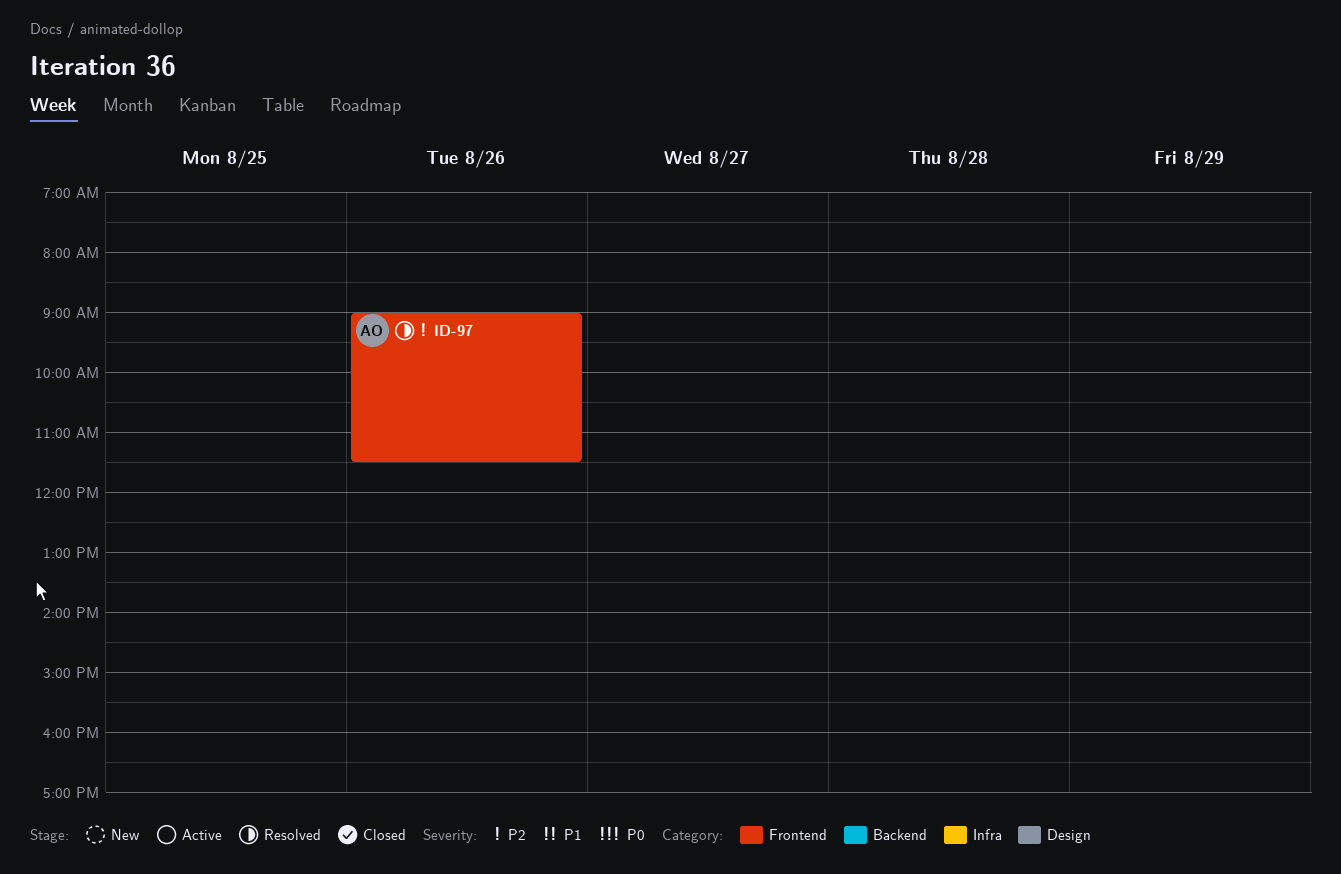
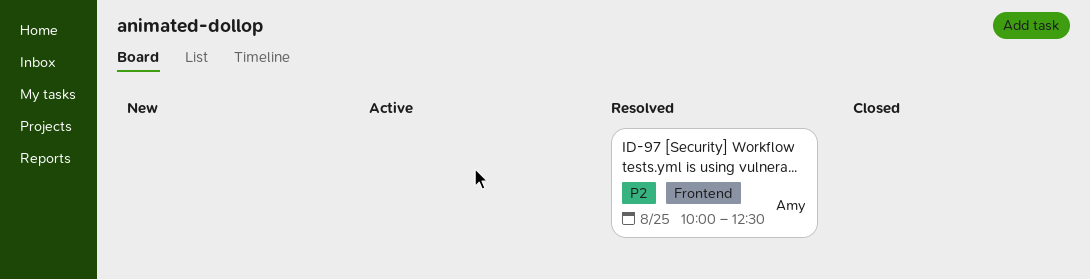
ID-97, day: Aug 26 -> Aug 25
ID-97, begins: 09:00 -> 10:00
ID-97, ends: 11:30 -> 12:30

